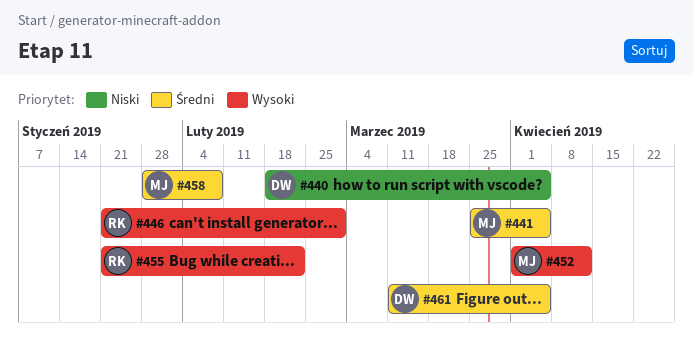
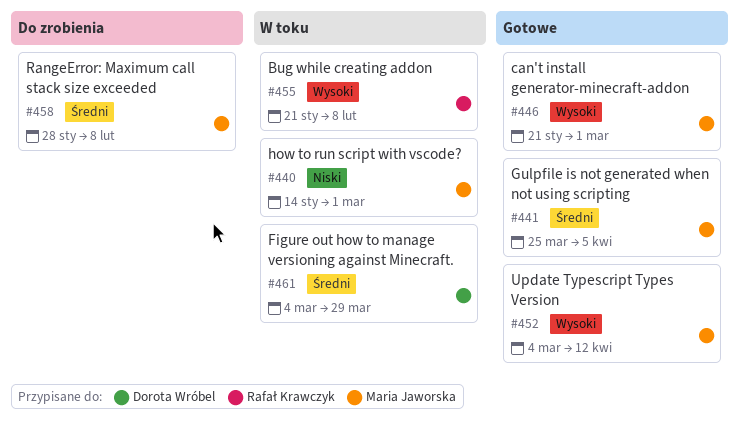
#440, owner: Dorota Wróbel -> Maria Jaworska
#440, start: Feb 18 -> Jan 14
#440, due: Apr 5 -> Mar 1
#446, owner: Rafał Krawczyk -> Maria Jaworska
#452, start: Apr 1 -> Mar 4
#455, due: Feb 22 -> Feb 8
#461, start: Mar 11 -> Mar 4
#461, due: Apr 5 -> Mar 29

